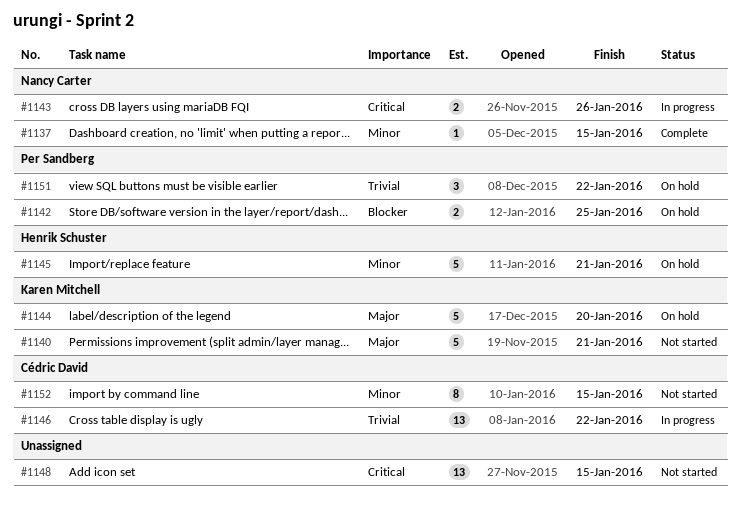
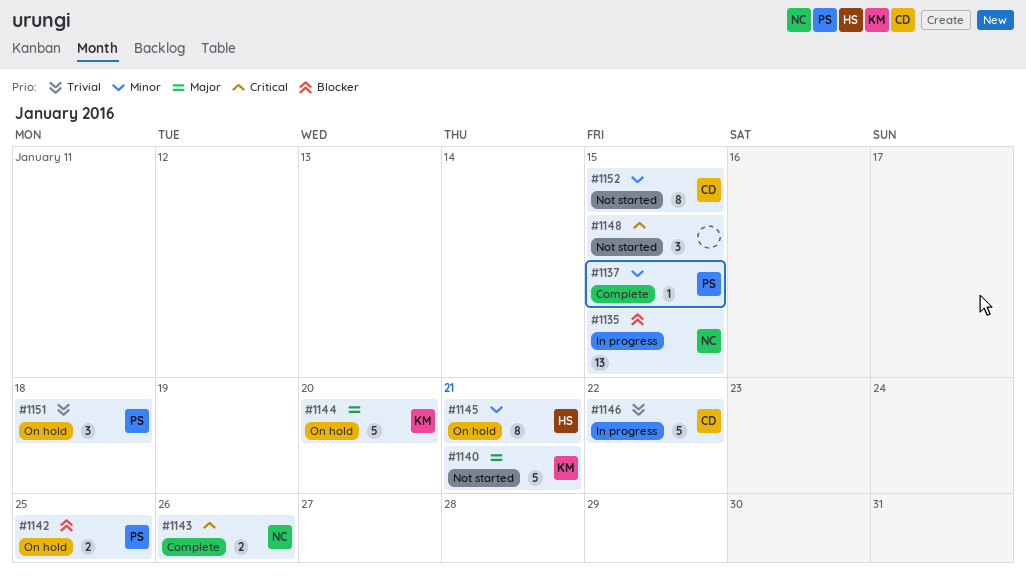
#1135: none -> present
#1137, owner: Nancy Carter -> Per Sandberg
#1143, status: In progress -> Complete
#1145, estimate: 5 -> 8
#1146, estimate: 13 -> 5
#1148, estimate: 13 -> 3
#1151, due: Jan 22 -> Jan 18

